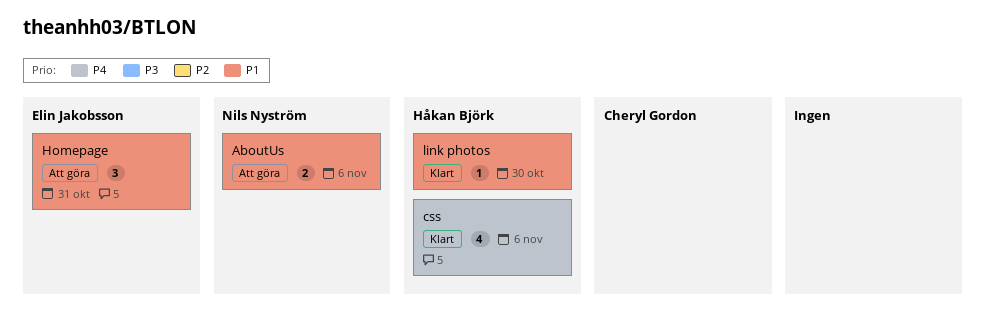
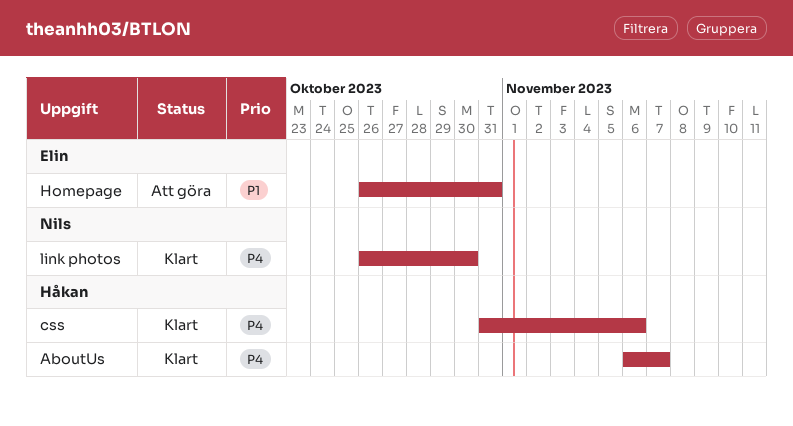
AboutUs, status: Att göra -> Klart
AboutUs, owner: Nils Nyström -> Håkan Björk
AboutUs, priority: P1 -> P4
AboutUs, due: Nov 6 -> Nov 7
link photos, owner: Håkan Björk -> Nils Nyström
link photos, priority: P1 -> P4

